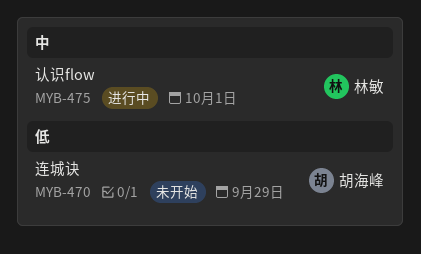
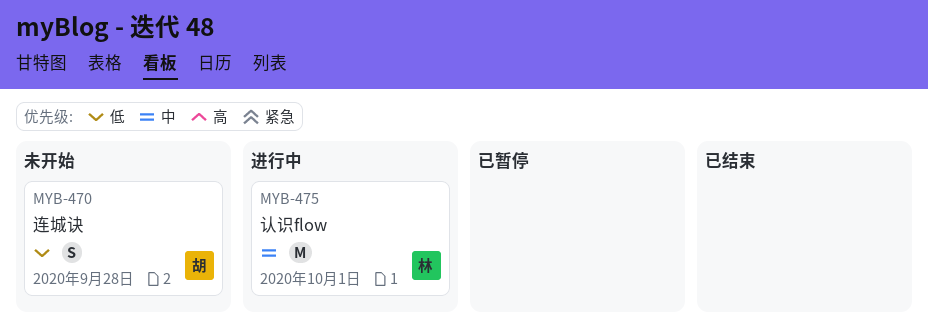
MYB-470, due: Sep 29 -> Sep 28

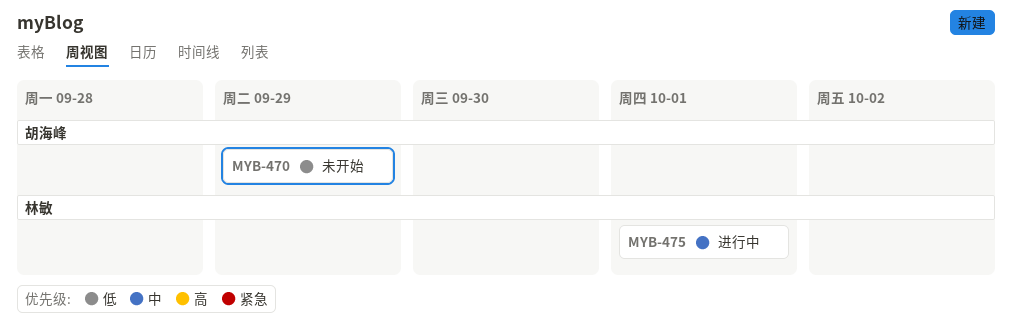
MYB-470, due: Sep 28 -> Sep 29

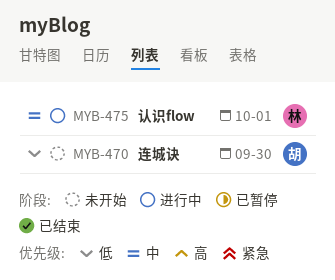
MYB-470, due: Sep 29 -> Sep 30

